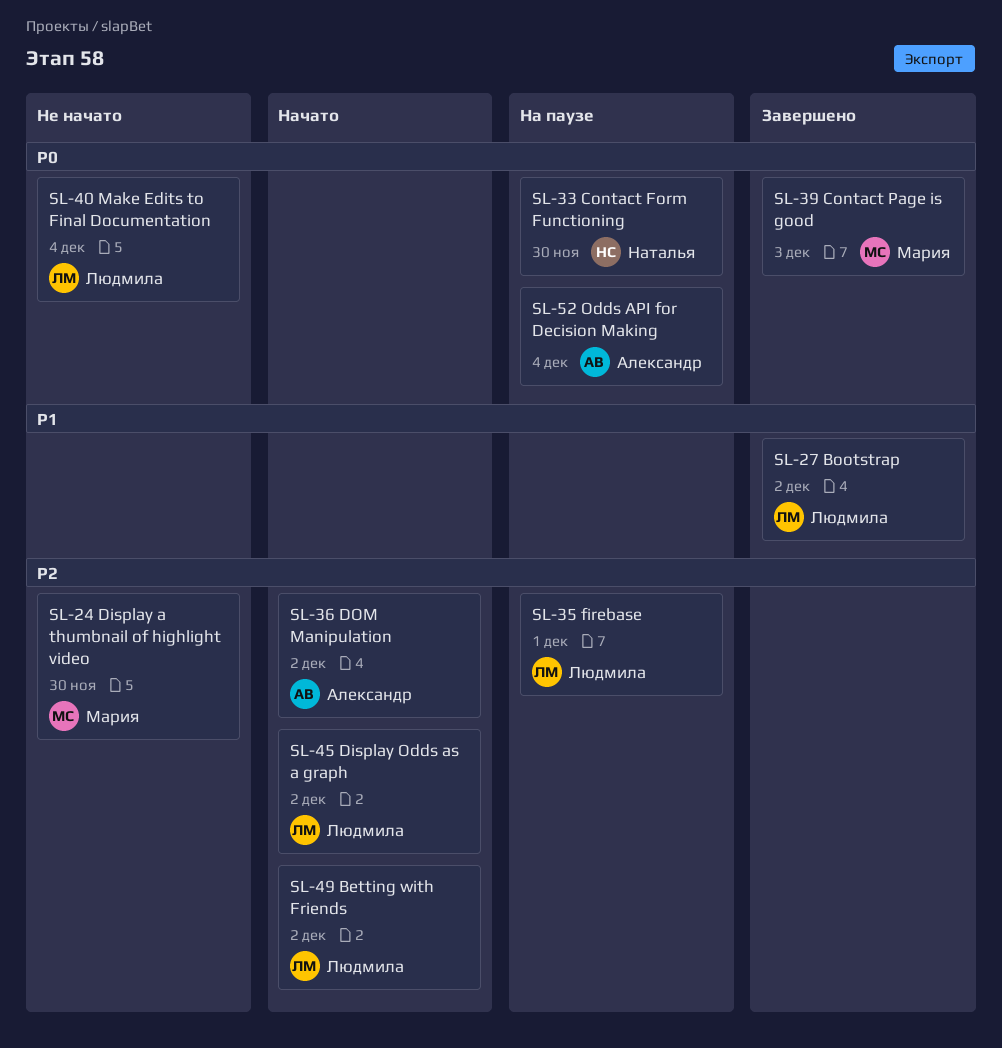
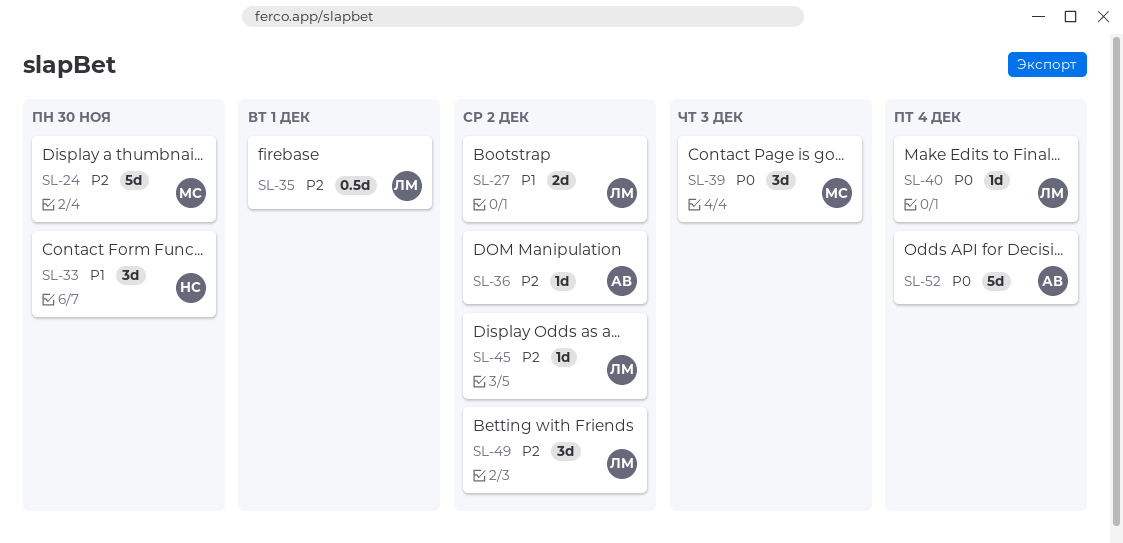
SL-33, priority: P0 -> P1

